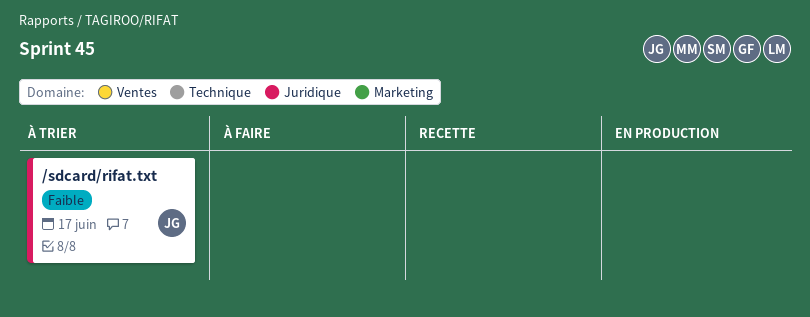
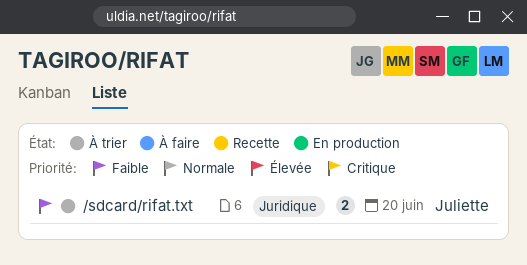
/sdcard/rifat.txt, due: Jun 17 -> Jun 20

